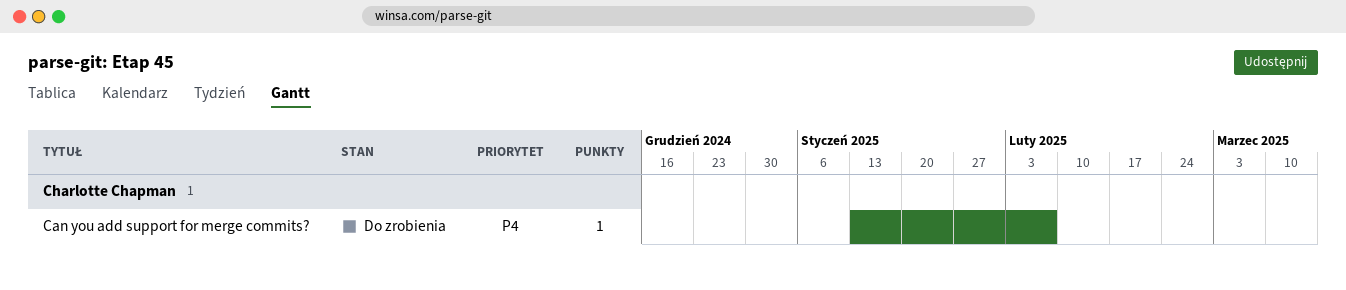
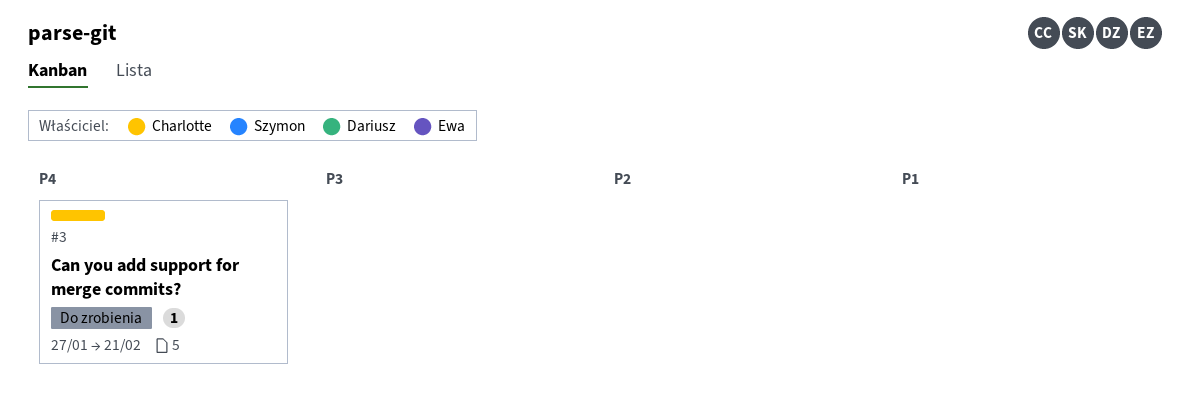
Can you add support for merge commits?, start: Jan 13 -> Jan 27
Can you add support for merge commits?, due: Feb 7 -> Feb 21

